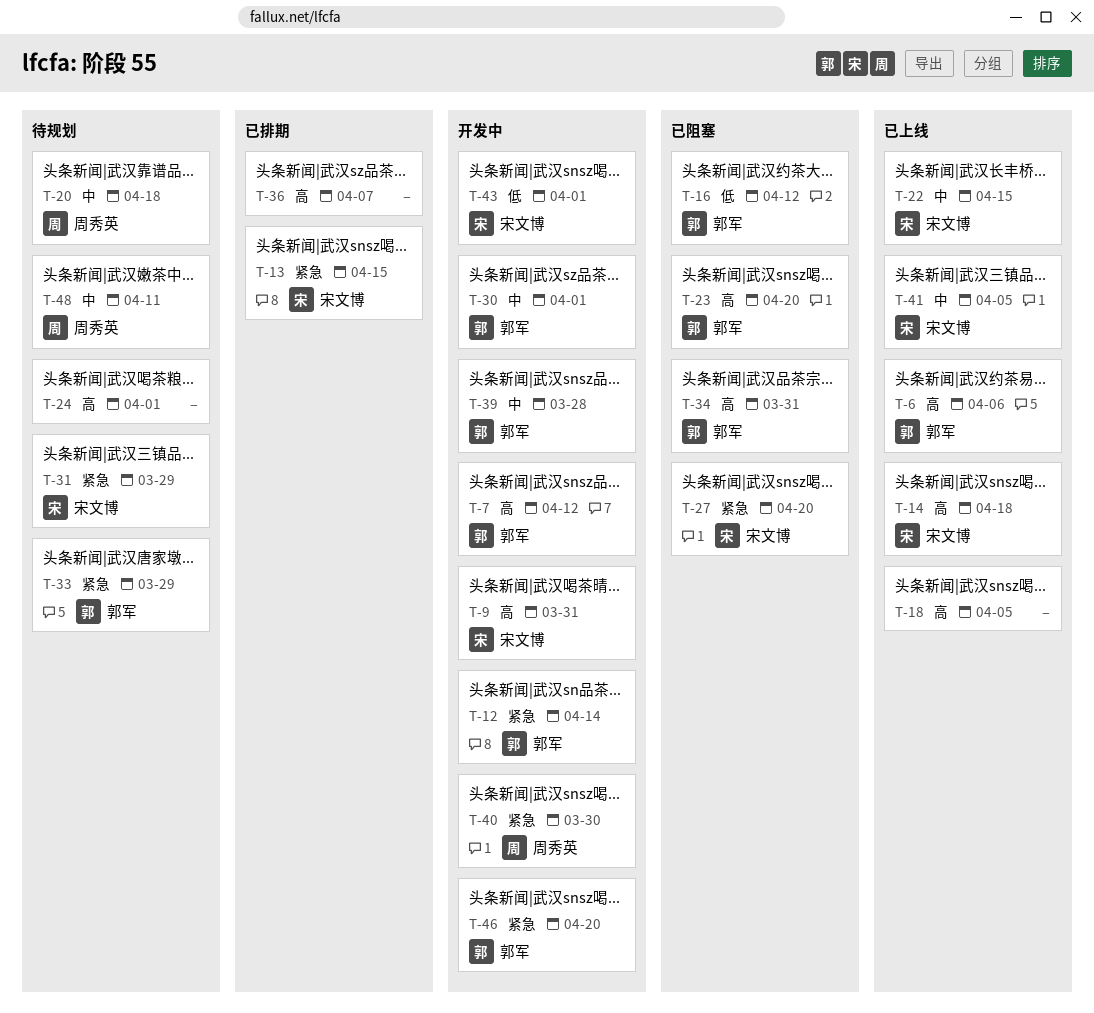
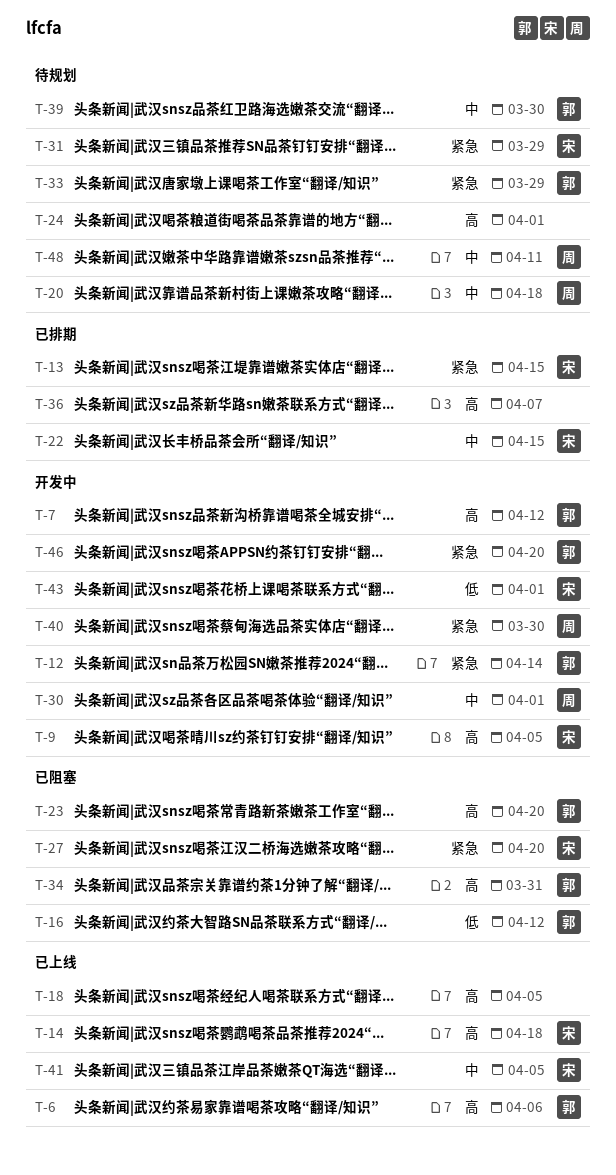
T-9, due: Mar 31 -> Apr 5
T-22, status: 已上线 -> 已排期
T-30, owner: 郭军 -> 周秀英
T-39, status: 开发中 -> 待规划
T-39, due: Mar 28 -> Mar 30

